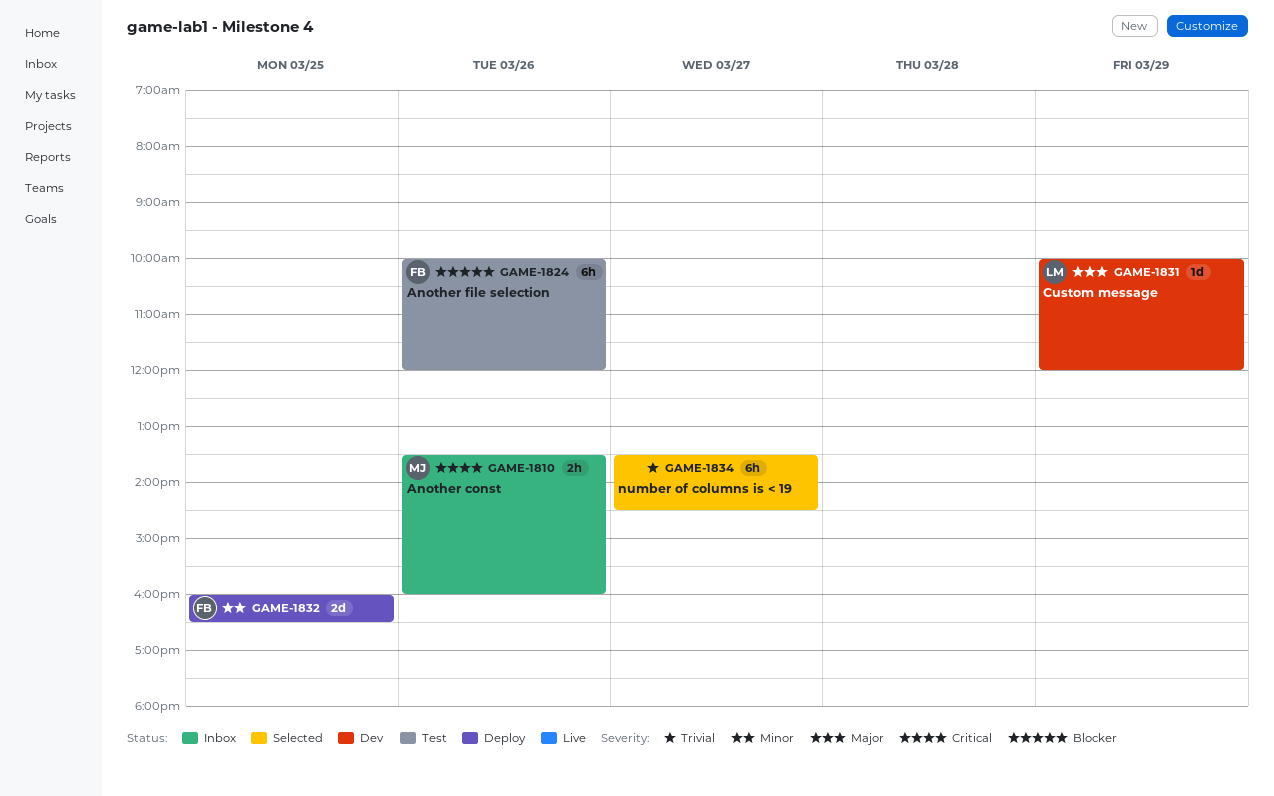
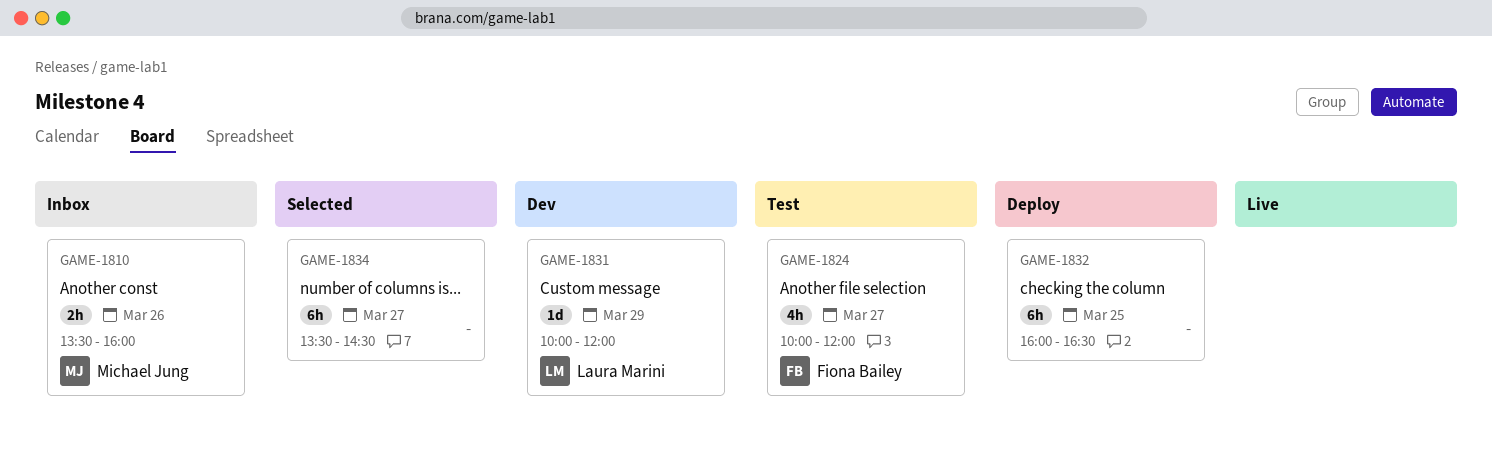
GAME-1824, estimate: 6h -> 4h
GAME-1824, day: Mar 26 -> Mar 27
GAME-1832, owner: Fiona Bailey -> none
GAME-1832, estimate: 2d -> 6h

